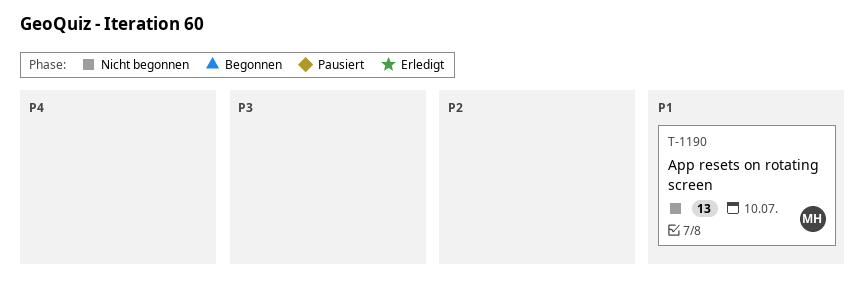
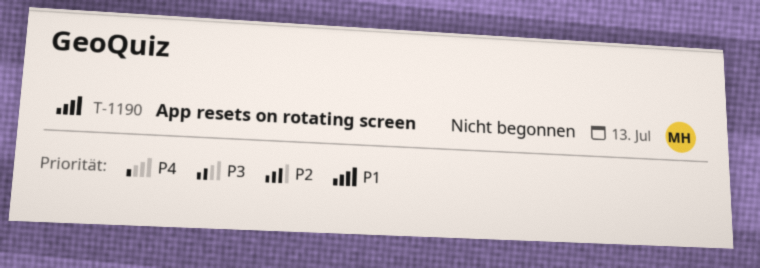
T-1190, due: Jul 10 -> Jul 13

